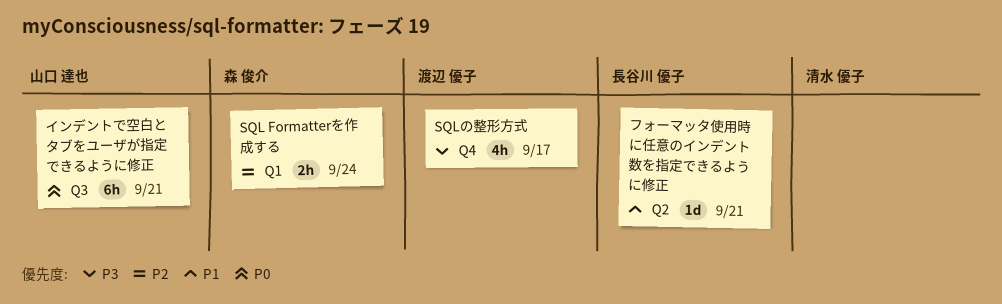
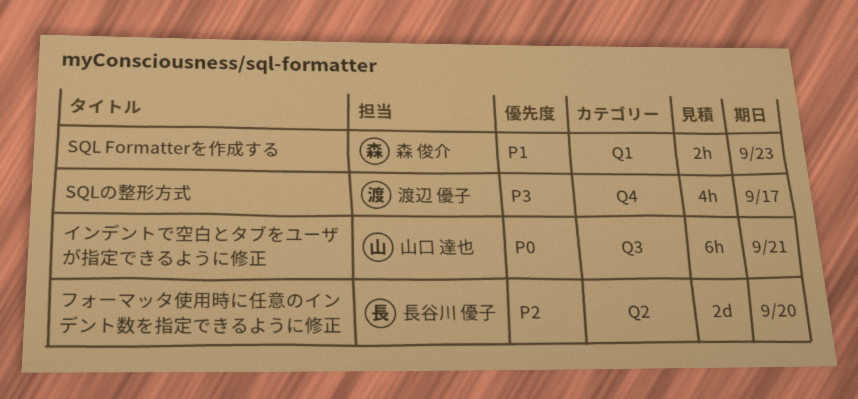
SQL Formatterを作成する, priority: P2 -> P1
SQL Formatterを作成する, due: Sep 24 -> Sep 23
フォーマッタ使用時に任意のインデント数を指定できるように修正, priority: P1 -> P2
フォーマッタ使用時に任意のインデント数を指定できるように修正, estimate: 1d -> 2d
フォーマッタ使用時に任意のインデント数を指定できるように修正, due: Sep 21 -> Sep 20

